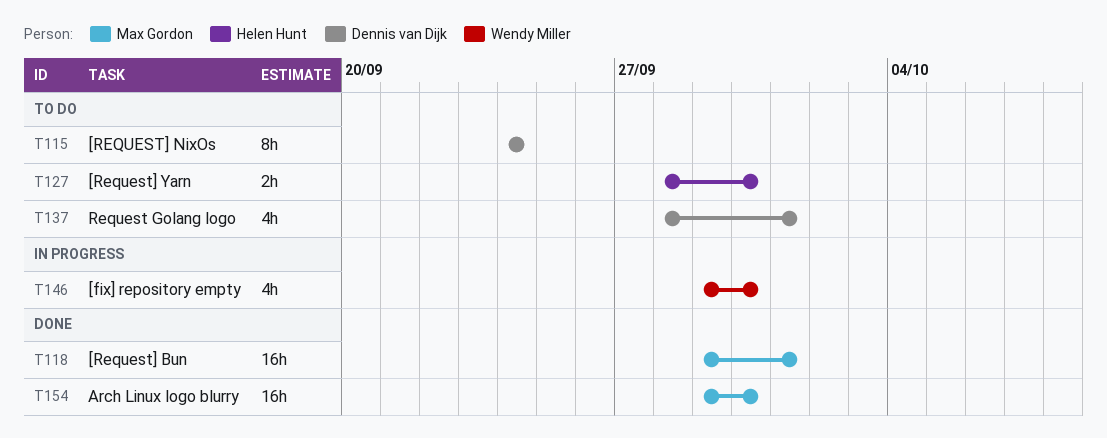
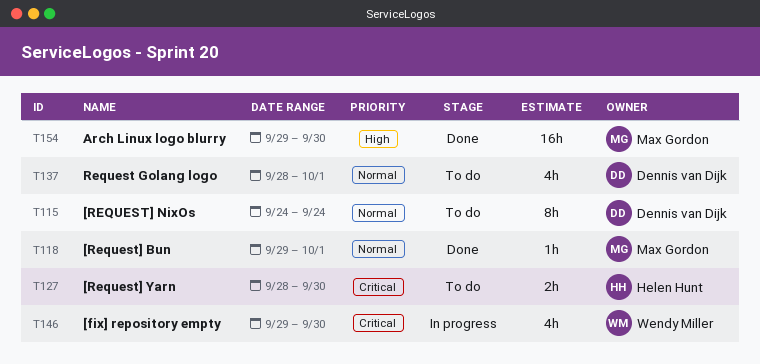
T118, estimate: 16h -> 1h

